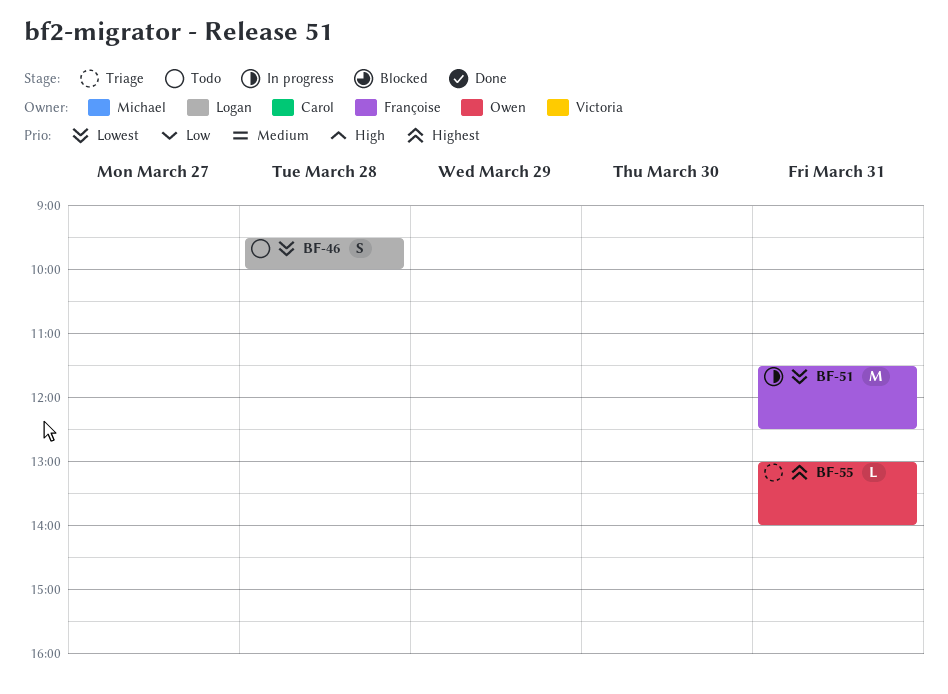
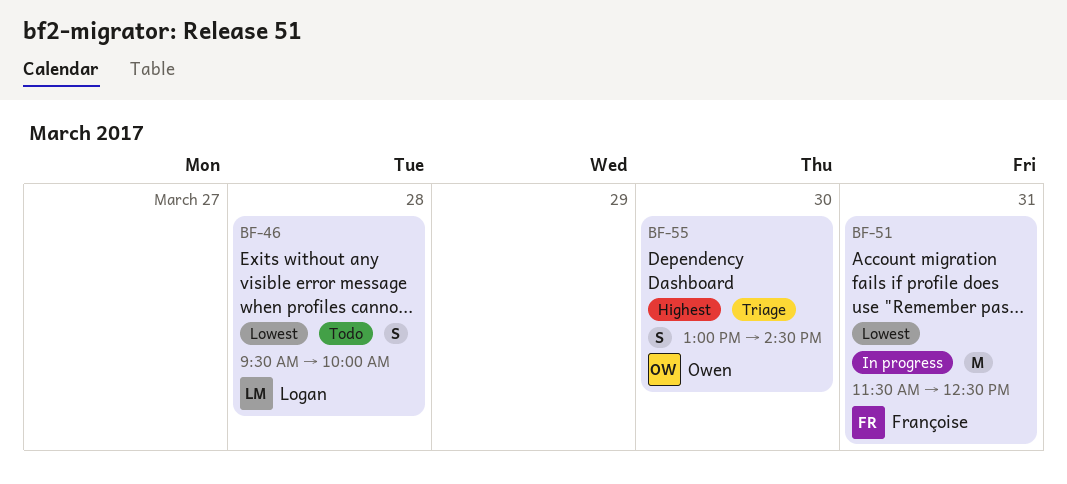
BF-55, estimate: L -> S
BF-55, day: Mar 31 -> Mar 30
BF-55, ends: 14:00 -> 14:30

